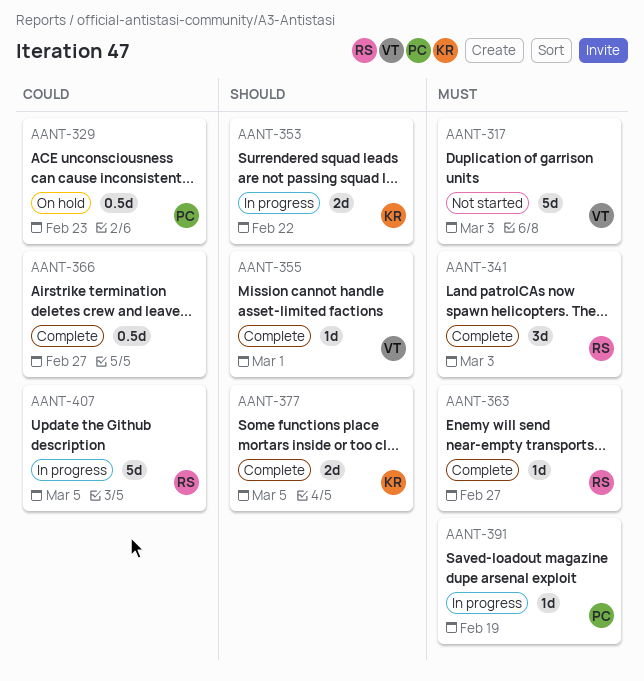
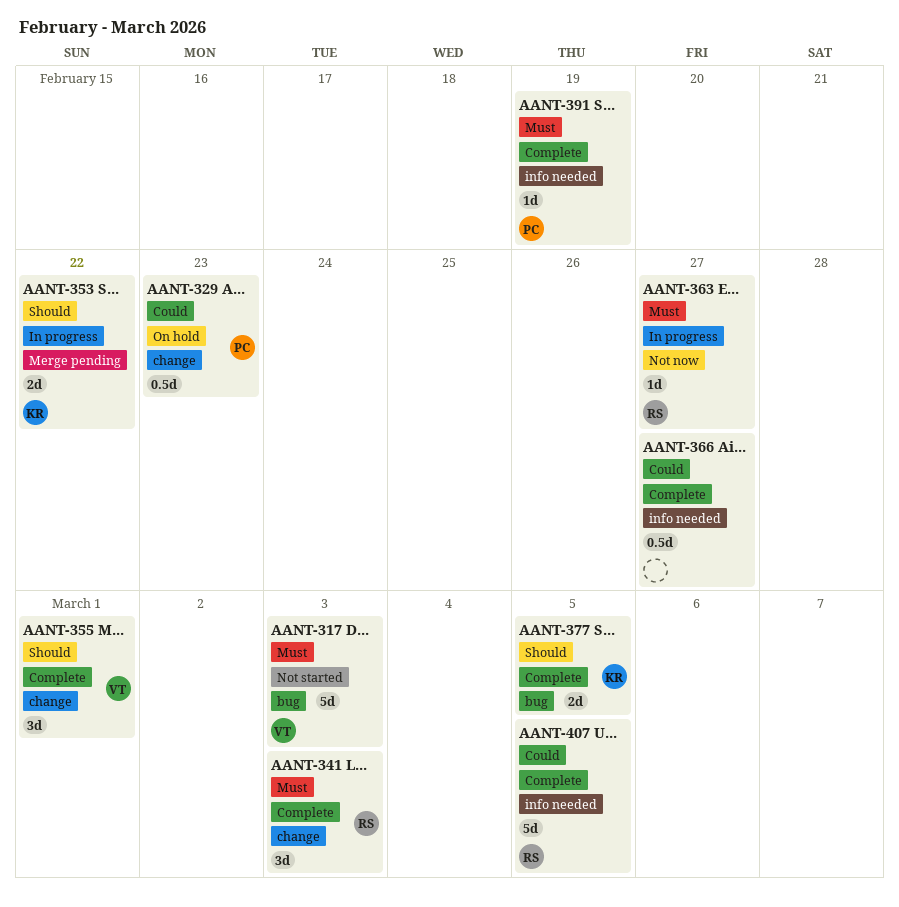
AANT-355, estimate: 1d -> 3d
AANT-363, status: Complete -> In progress
AANT-391, status: In progress -> Complete
AANT-407, status: In progress -> Complete

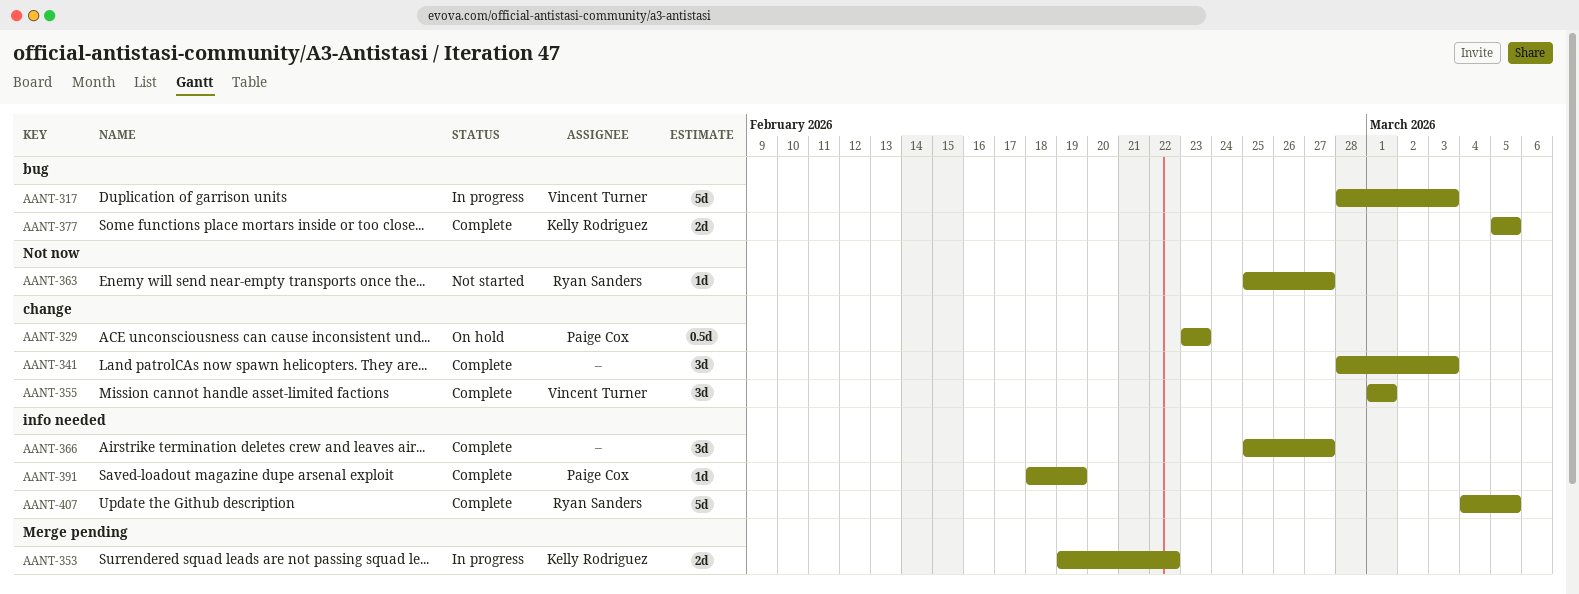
AANT-317, status: Not started -> In progress
AANT-341, owner: Ryan Sanders -> none
AANT-363, status: In progress -> Not started
AANT-366, estimate: 0.5d -> 3d

